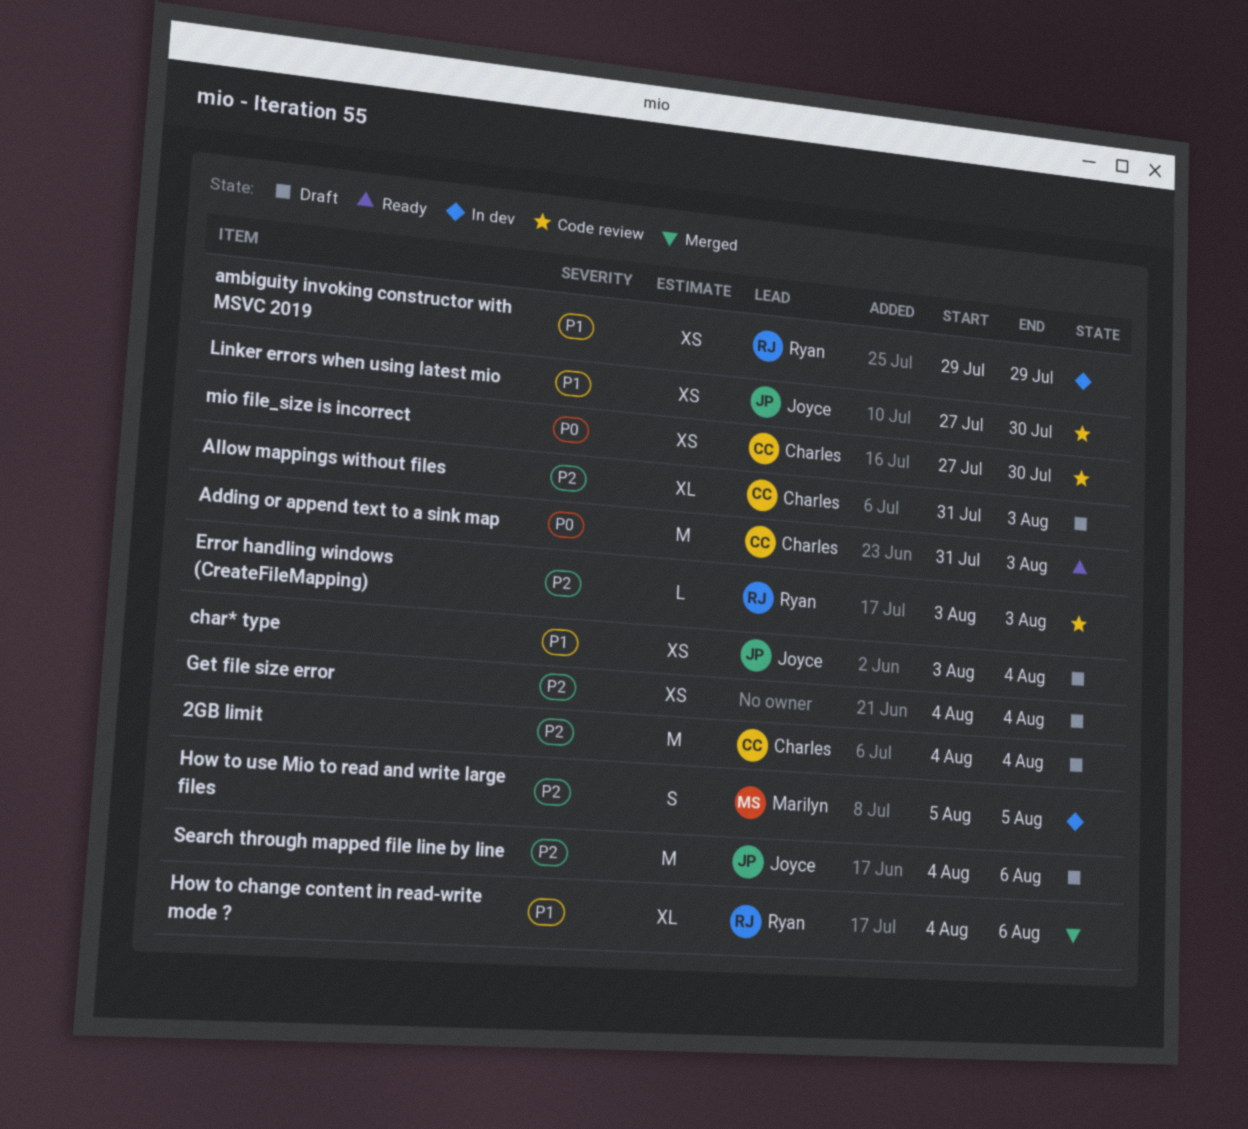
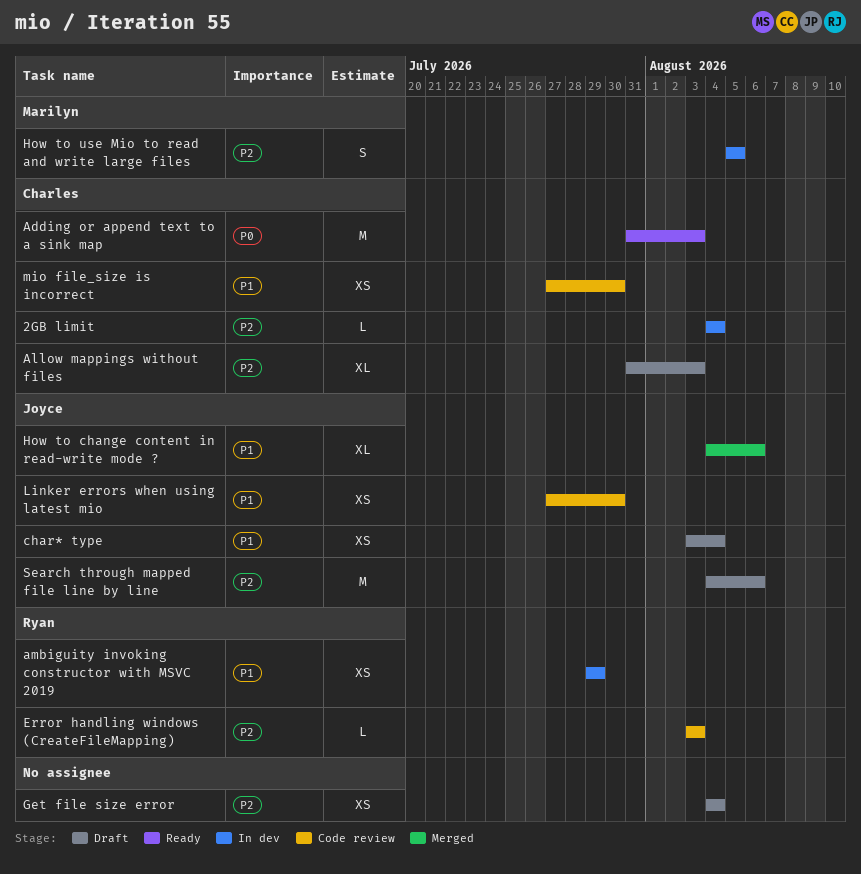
2GB limit, status: Draft -> In dev
2GB limit, estimate: M -> L
How to change content in read-write mode ?, owner: Ryan -> Joyce
mio file_size is incorrect, priority: P0 -> P1

